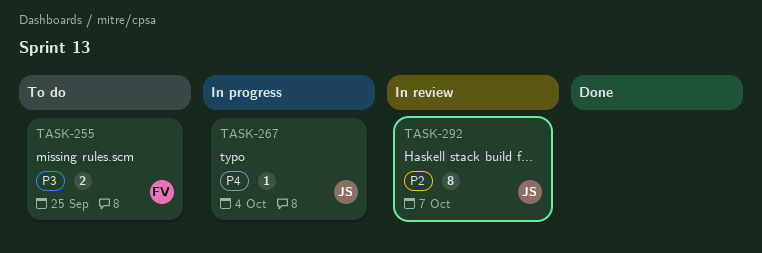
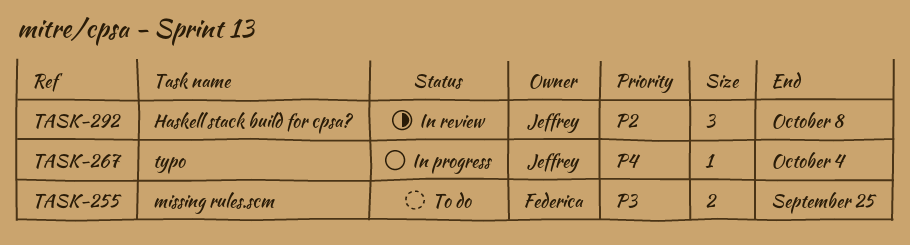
TASK-292, estimate: 8 -> 3
TASK-292, due: Oct 7 -> Oct 8

